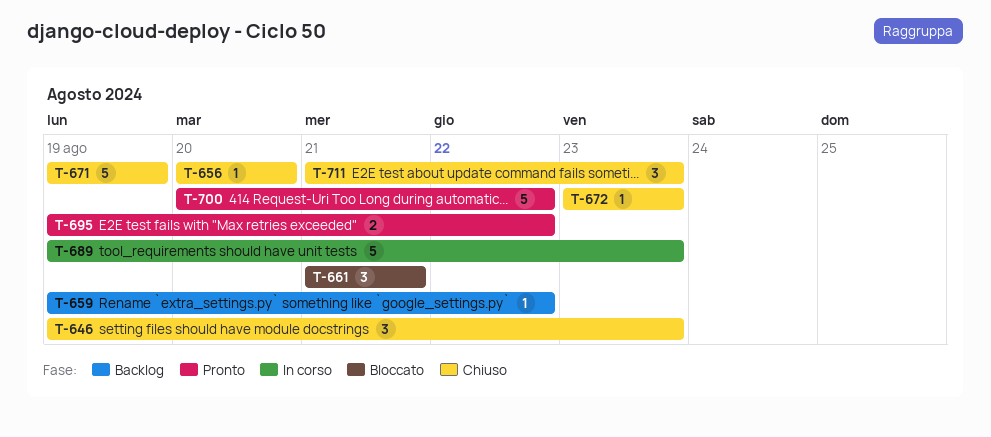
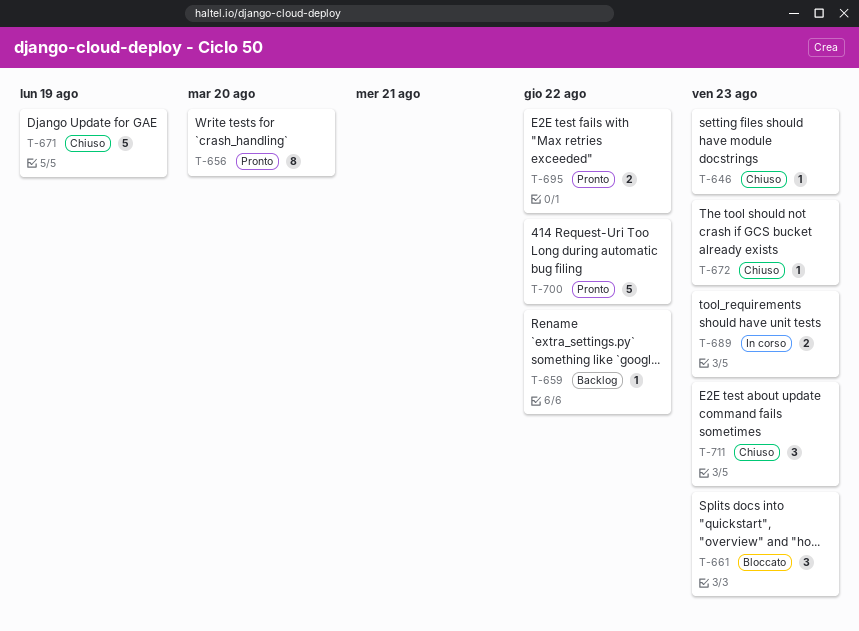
T-646, estimate: 3 -> 1
T-656, status: Chiuso -> Pronto
T-656, estimate: 1 -> 8
T-661, due: Aug 21 -> Aug 23
T-689, estimate: 5 -> 2

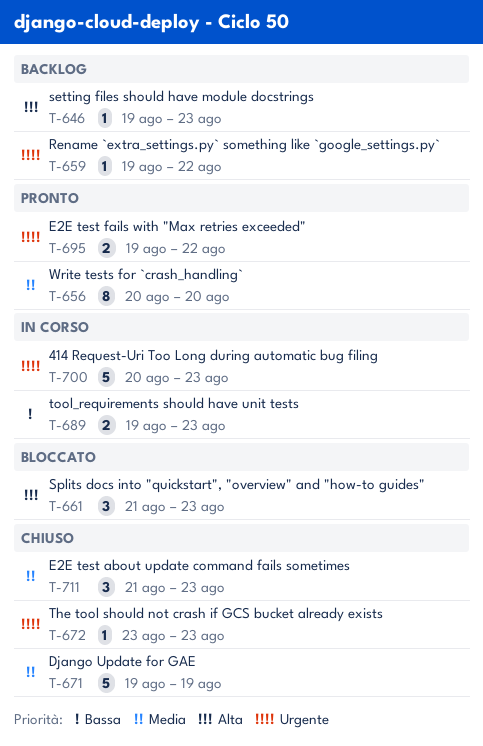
T-646, status: Chiuso -> Backlog
T-700, status: Pronto -> In corso
T-700, due: Aug 22 -> Aug 23

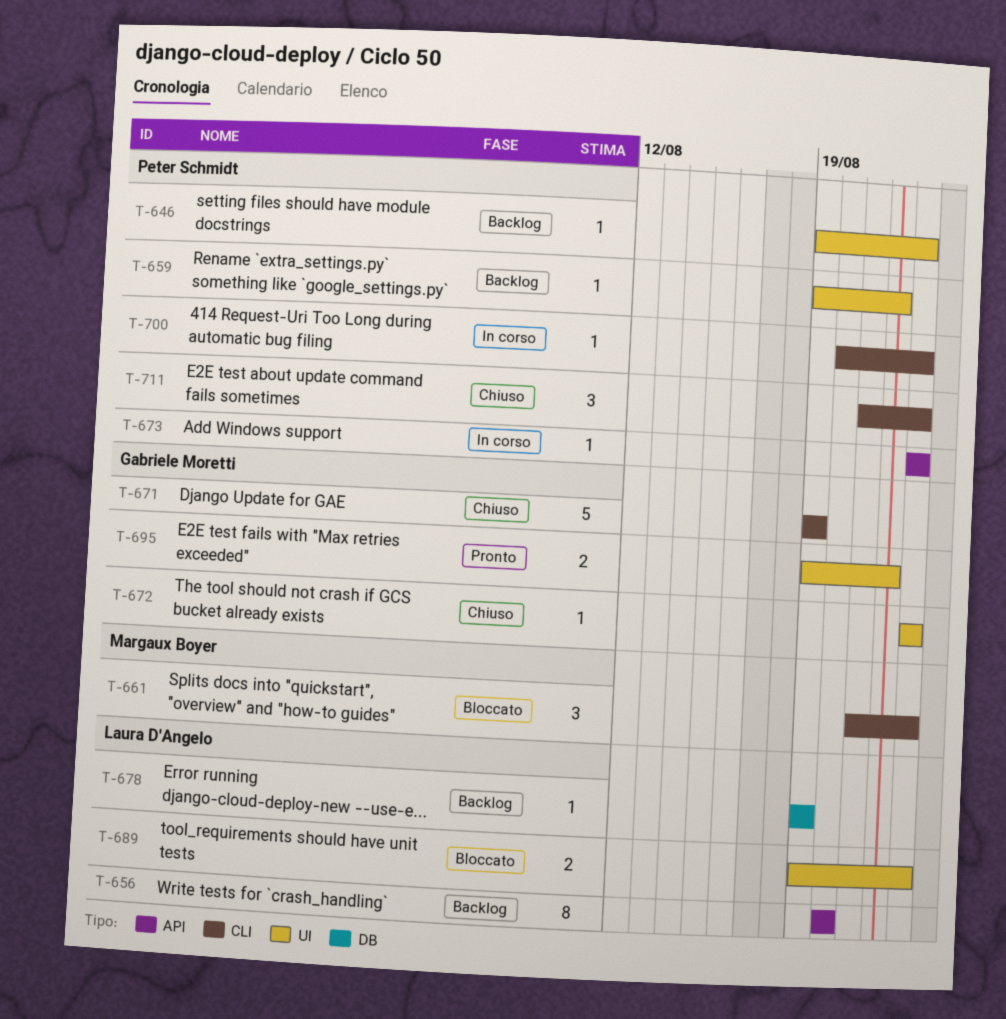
T-656, status: Pronto -> Backlog
T-673: none -> present
T-678: none -> present
T-689, status: In corso -> Bloccato
T-700, estimate: 5 -> 1

